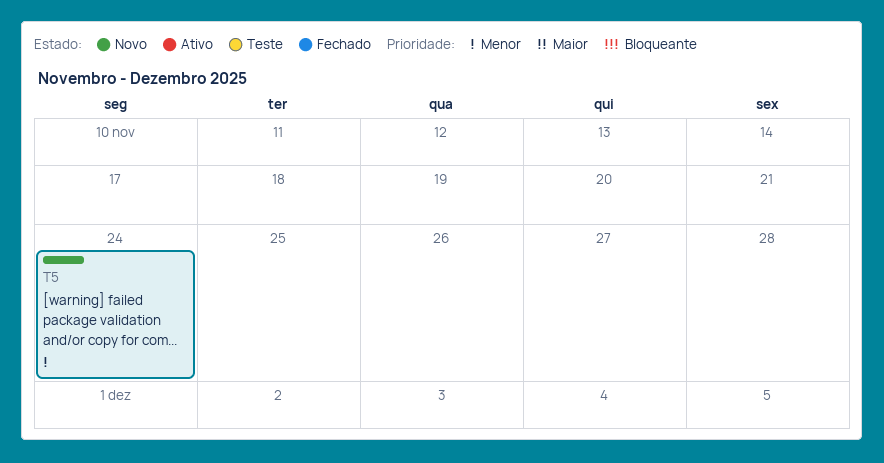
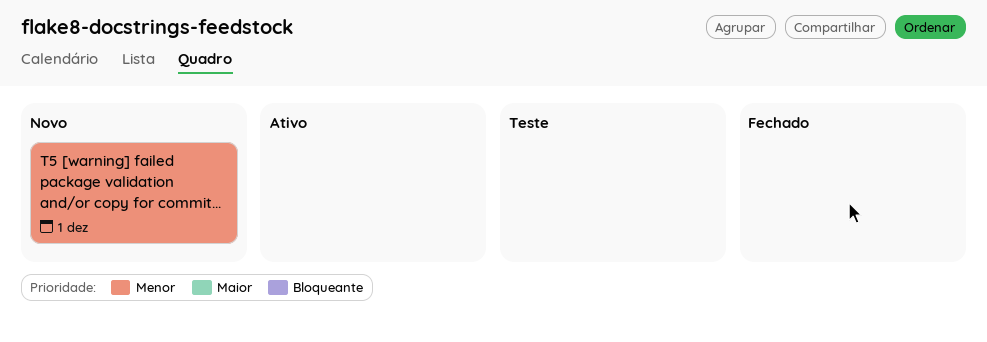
T5, due: Nov 24 -> Dec 1

